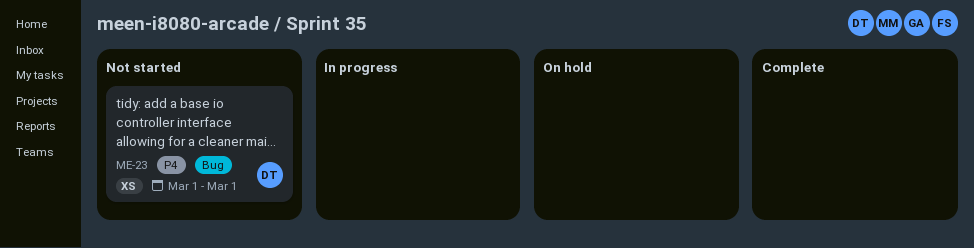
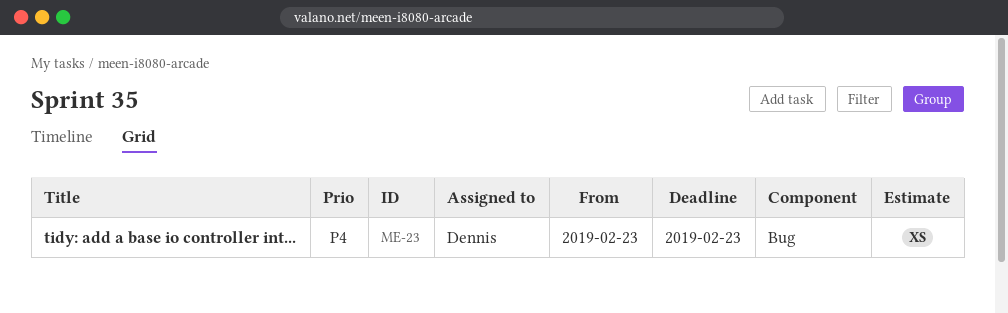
ME-23, start: Mar 1 -> Feb 23
ME-23, due: Mar 1 -> Feb 23

